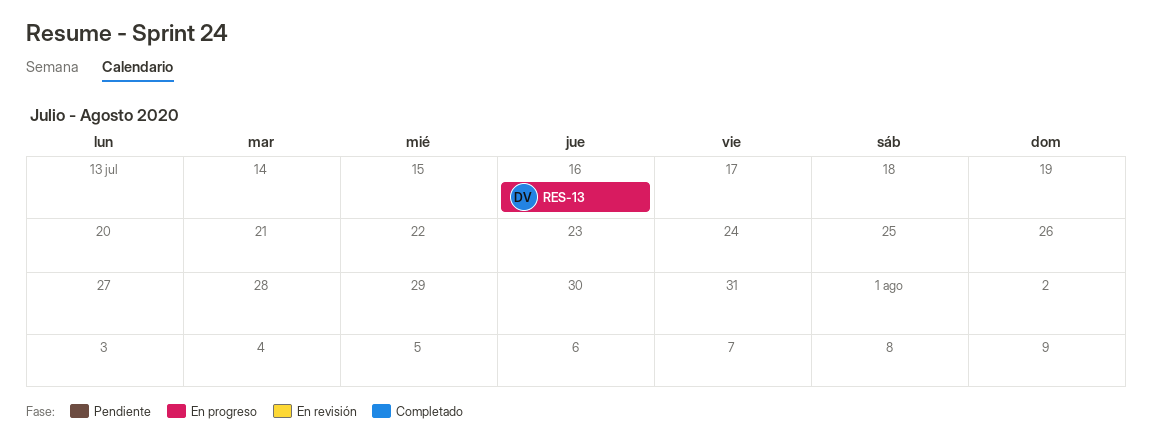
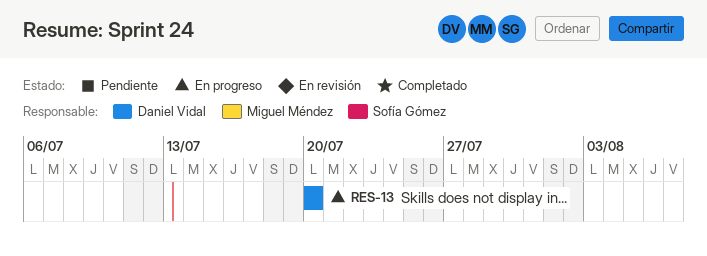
RES-13, start: Jul 16 -> Jul 20
RES-13, due: Jul 16 -> Jul 20

